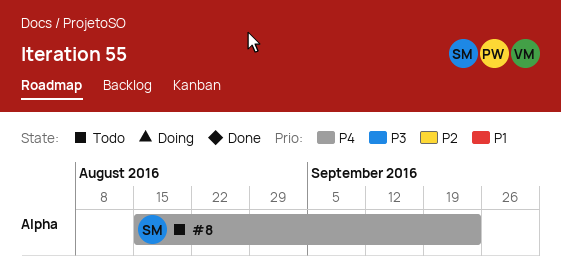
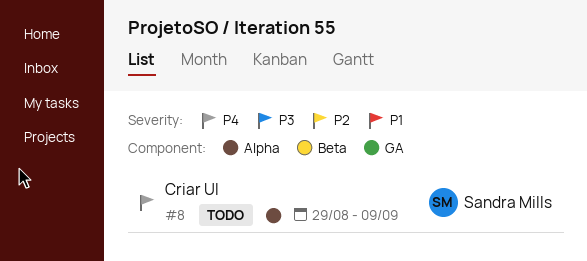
#8, start: Aug 15 -> Aug 29
#8, due: Sep 23 -> Sep 9

